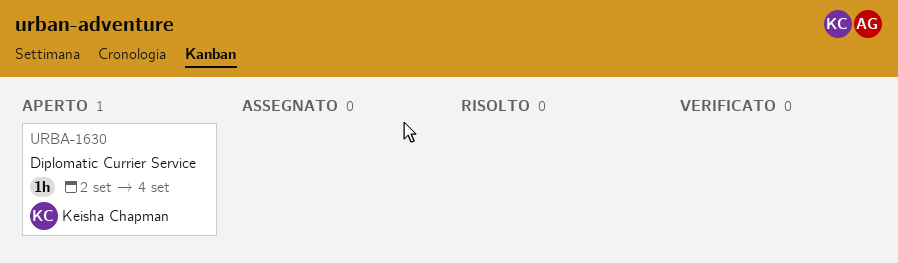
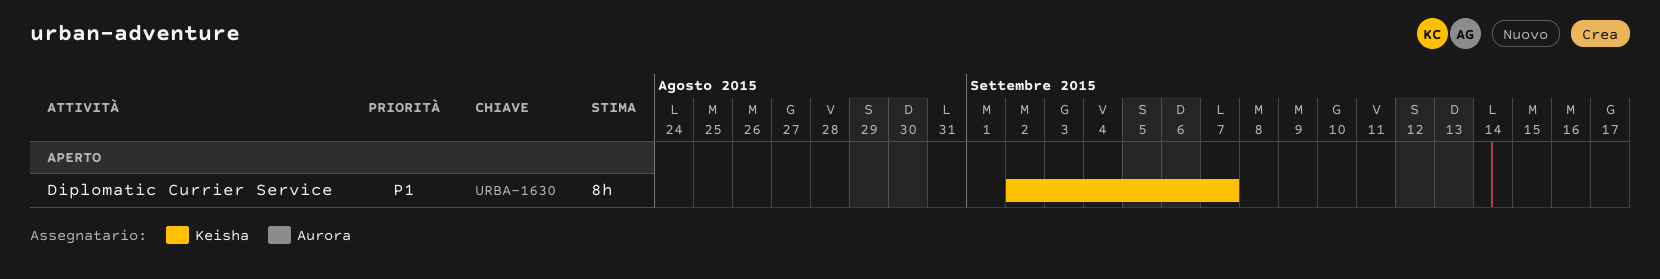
URBA-1630, estimate: 1h -> 8h
URBA-1630, due: Sep 4 -> Sep 7

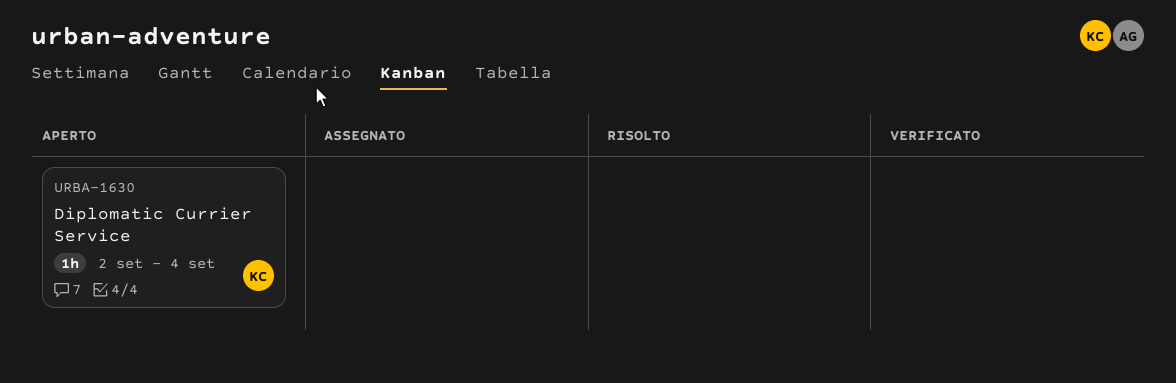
URBA-1630, estimate: 8h -> 1h
URBA-1630, due: Sep 7 -> Sep 4

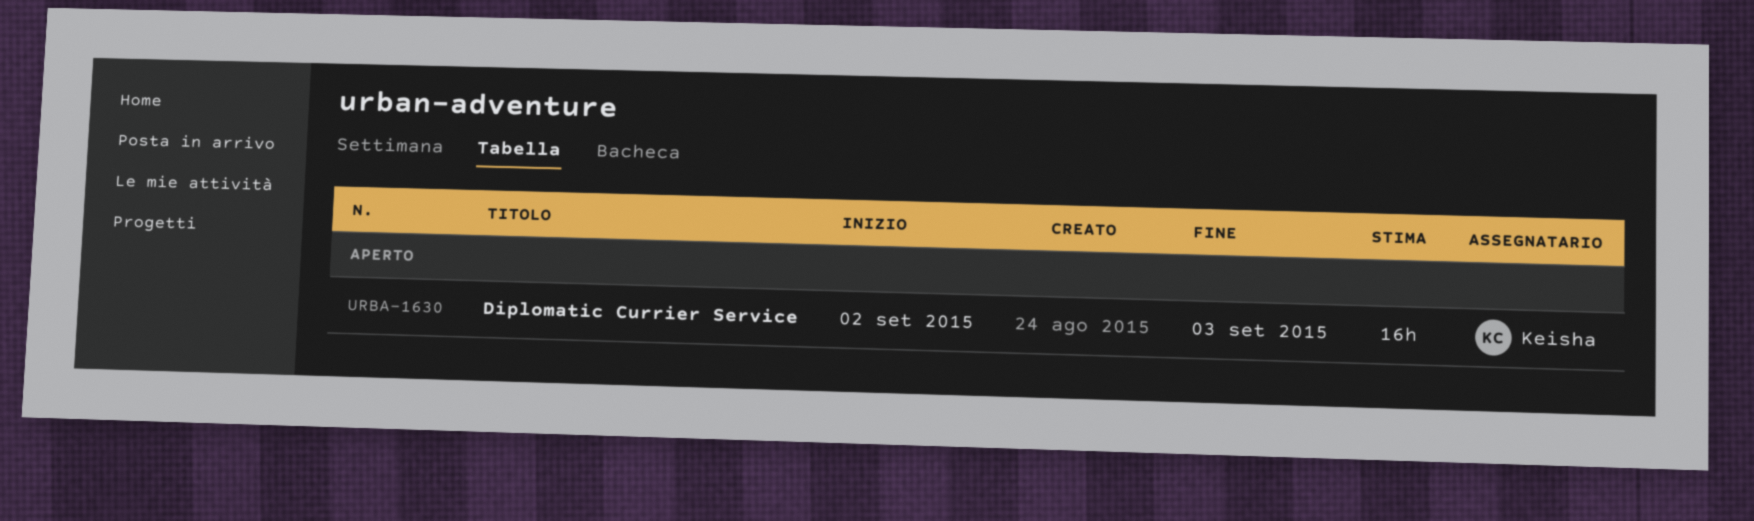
URBA-1630, estimate: 1h -> 16h
URBA-1630, due: Sep 4 -> Sep 3

